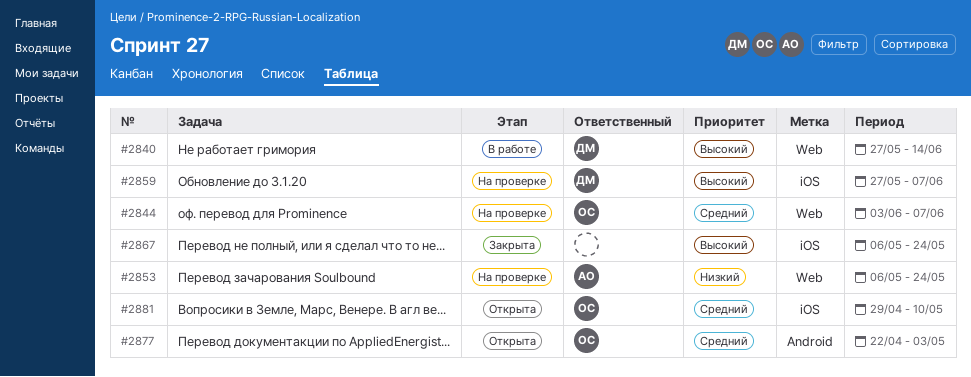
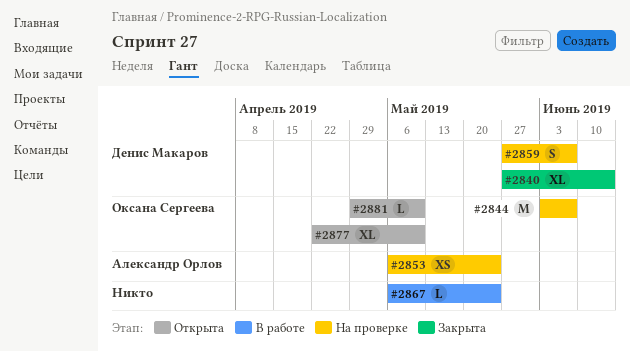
#2840, status: В работе -> Закрыта
#2867, status: Закрыта -> В работе
#2877, due: May 3 -> May 10

